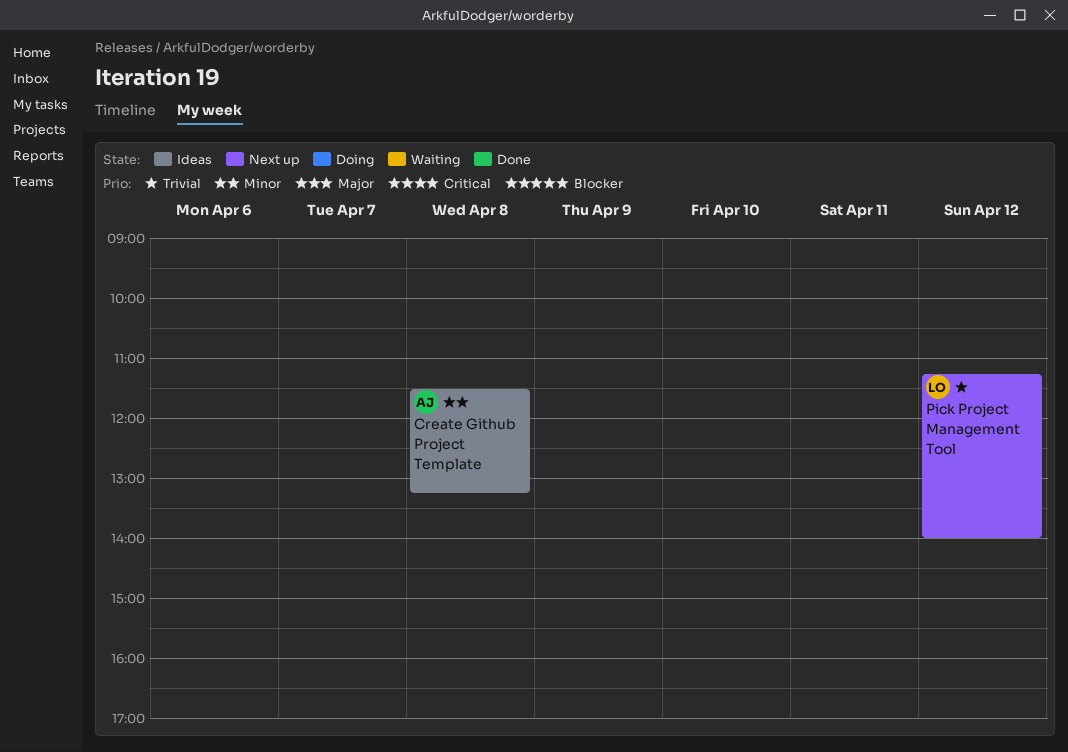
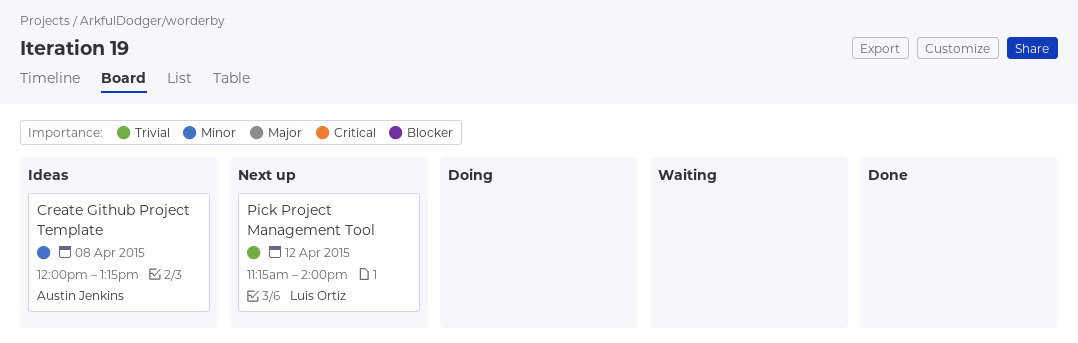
Create Github Project Template, begins: 11:30 -> 12:00

